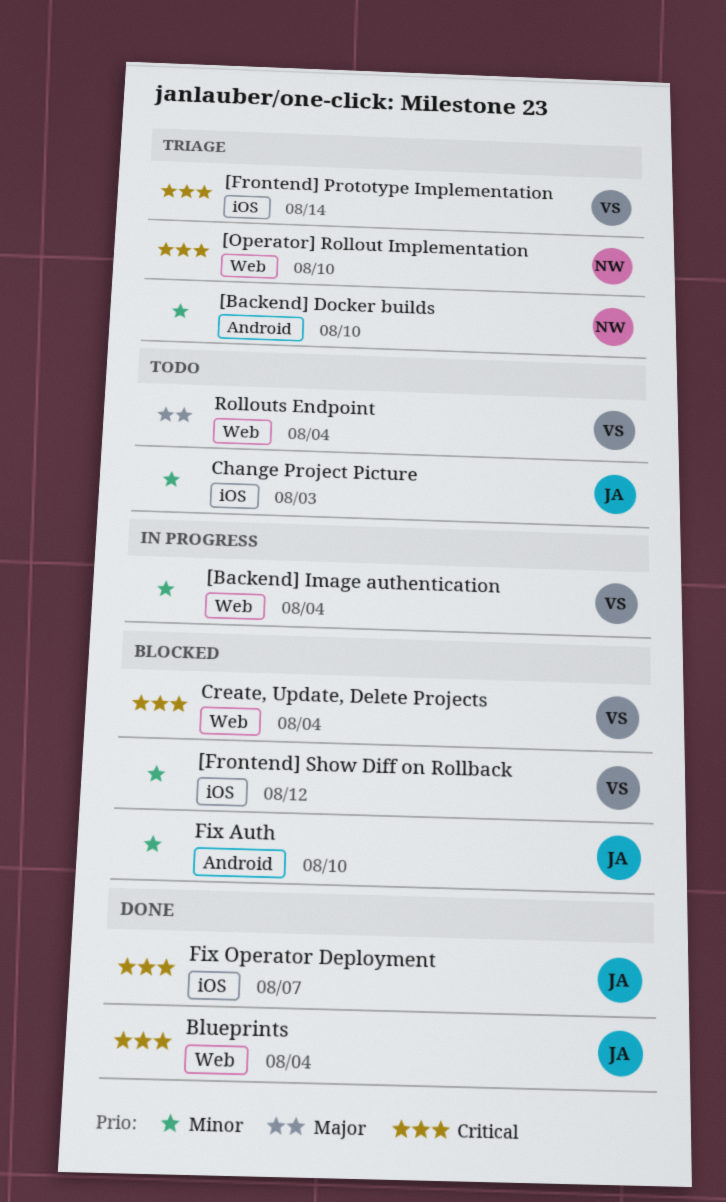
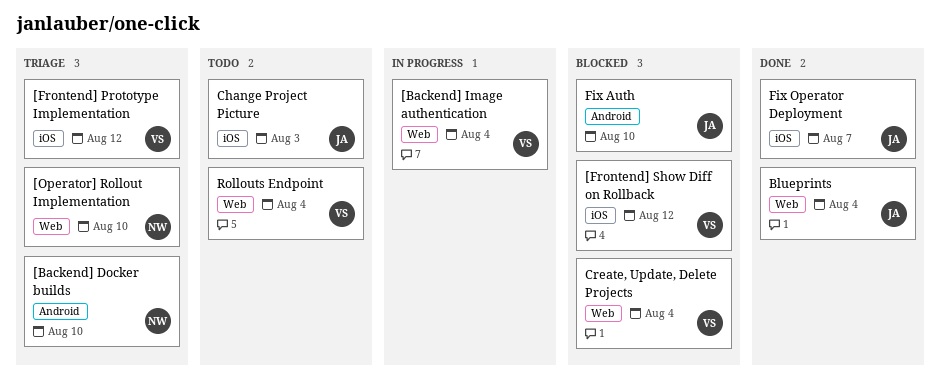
[Frontend] Prototype Implementation, due: Aug 14 -> Aug 12

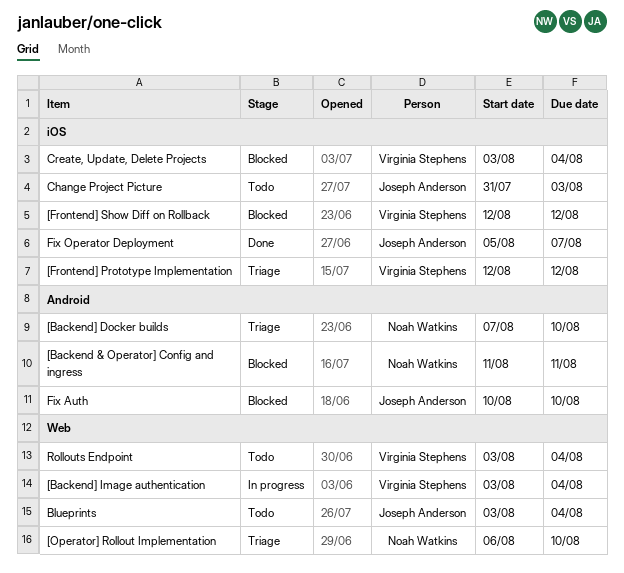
[Backend & Operator] Config and ingress: none -> present
Blueprints, status: Done -> Todo
Create, Update, Delete Projects, label: Web -> iOS

